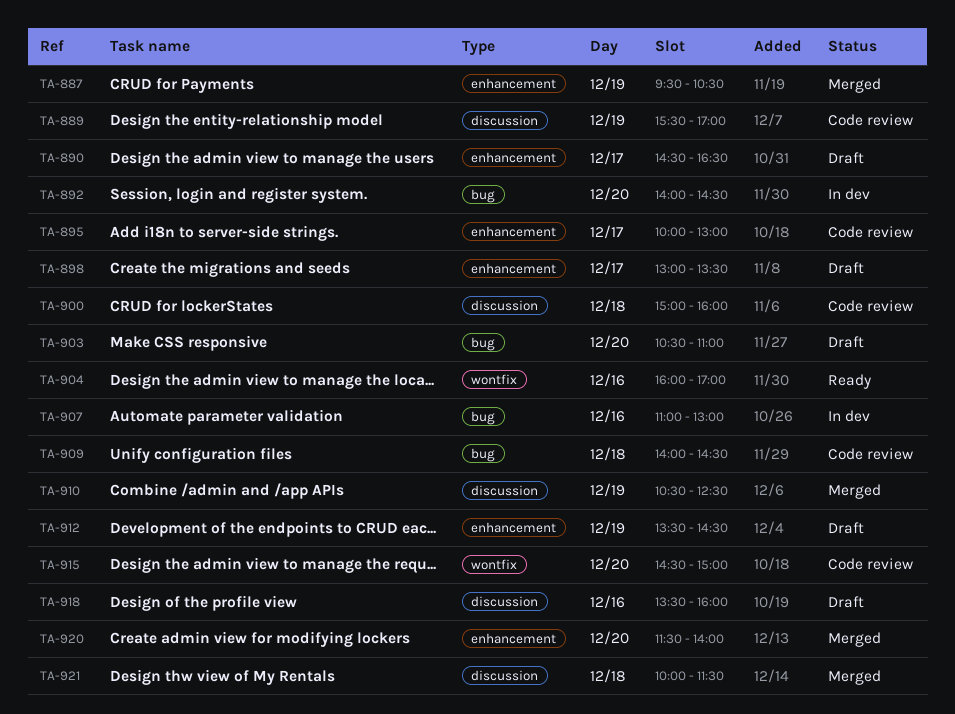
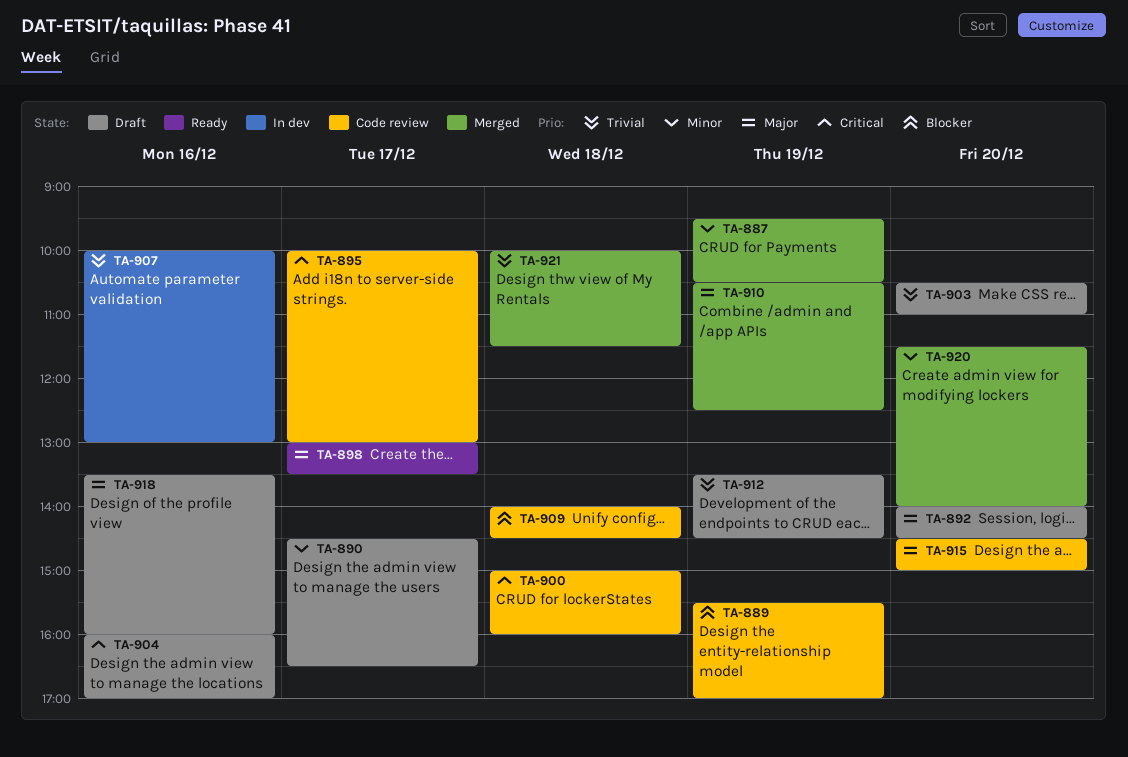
TA-892, status: In dev -> Draft
TA-898, status: Draft -> Ready
TA-904, status: Ready -> Draft
TA-907, begins: 11:00 -> 10:00

